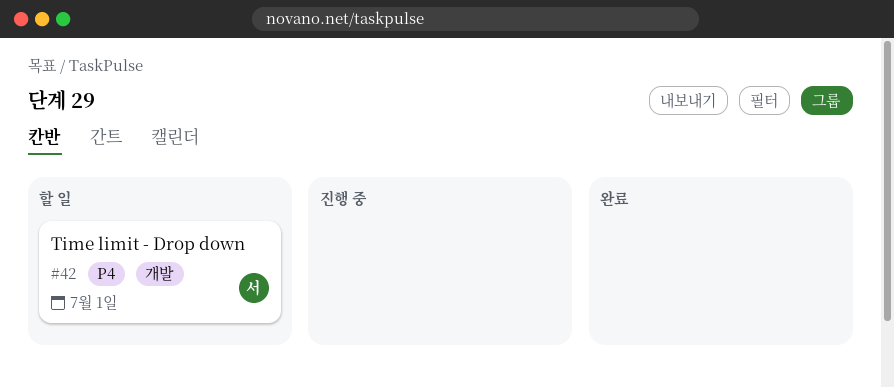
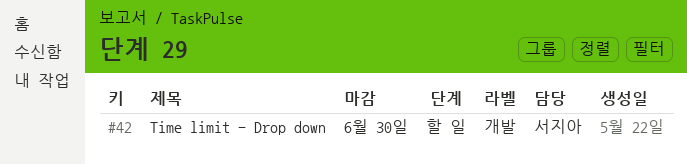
#42, due: Jul 1 -> Jun 30

